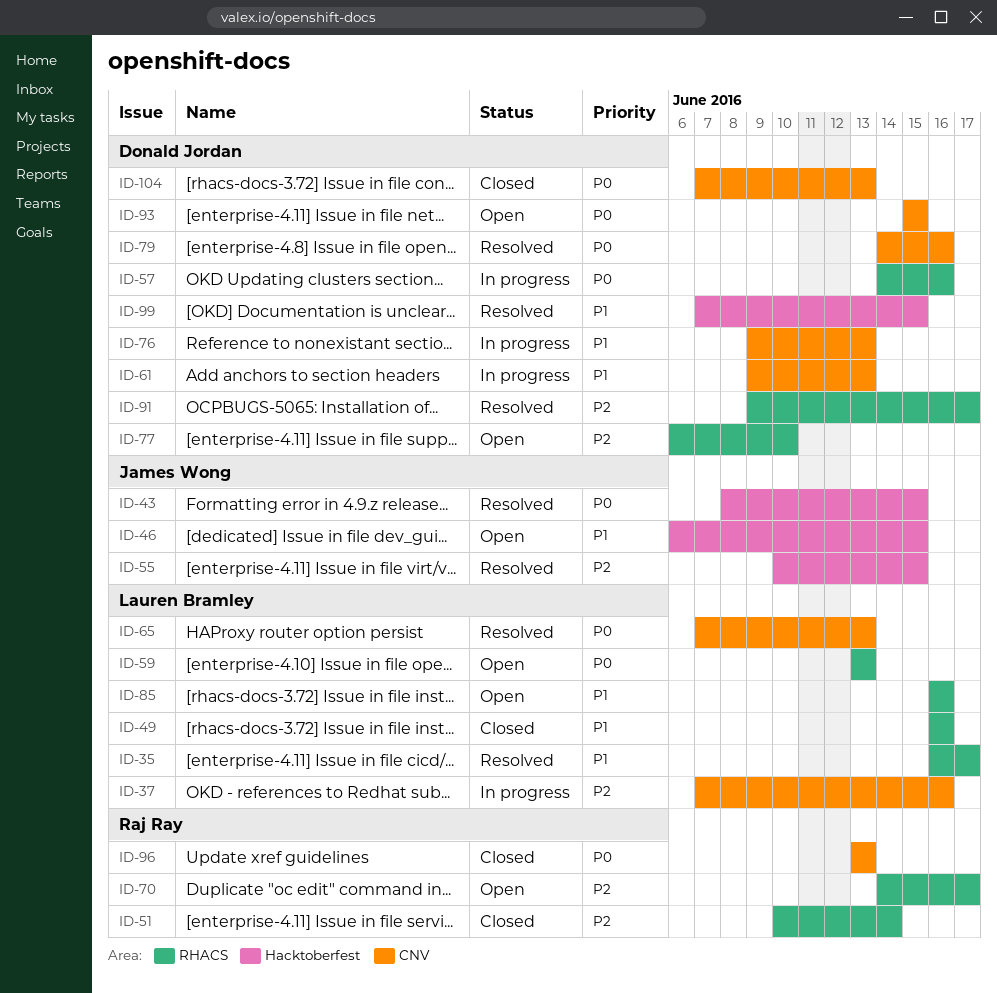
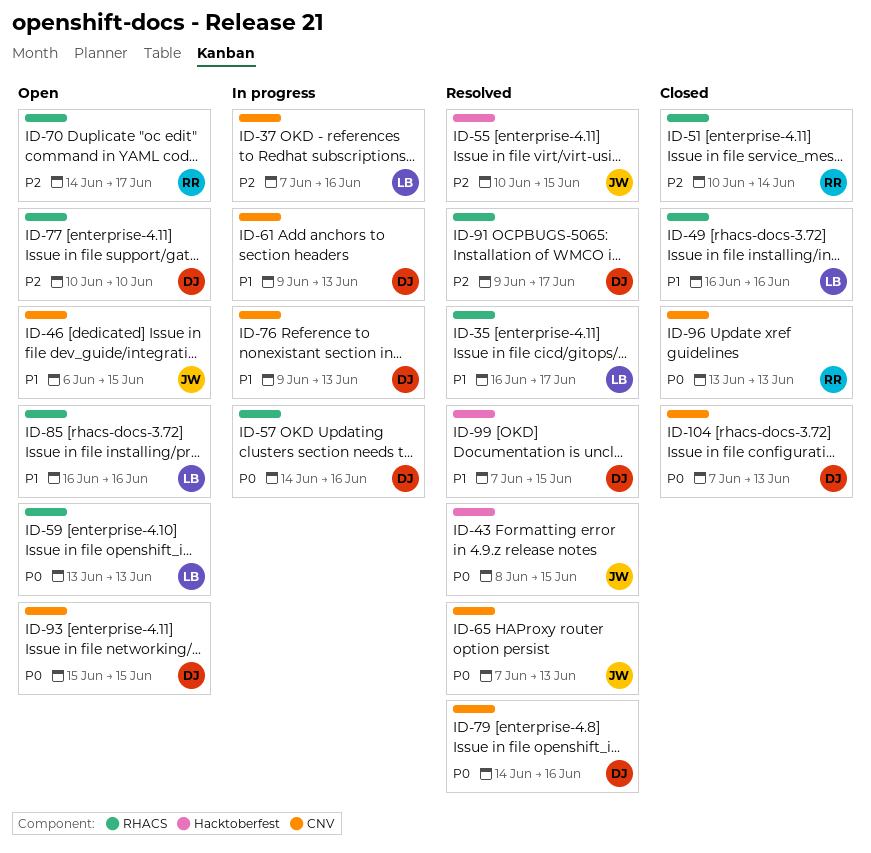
ID-46, label: Hacktoberfest -> CNV
ID-65, owner: Lauren Bramley -> James Wong
ID-77, start: Jun 6 -> Jun 10

